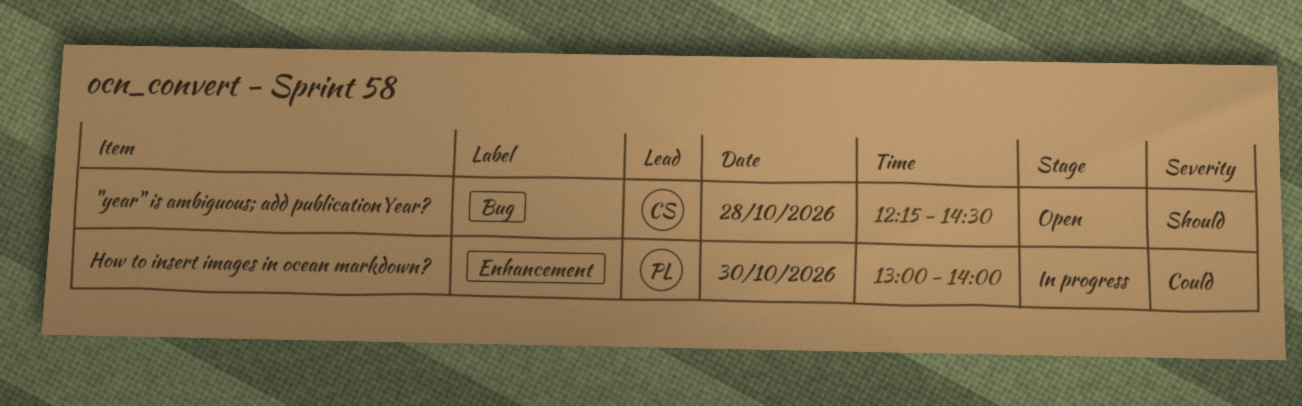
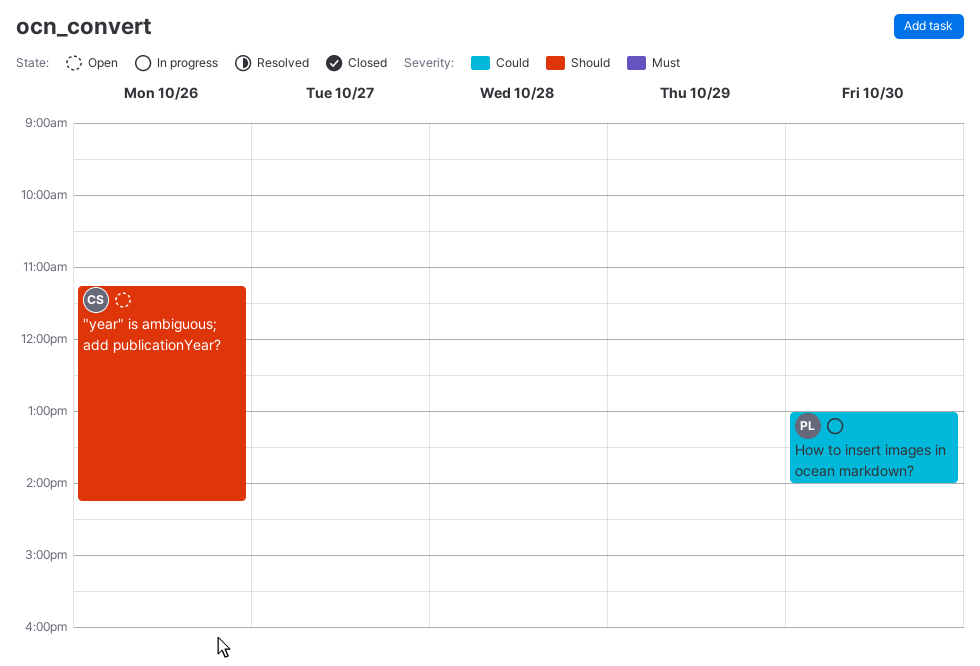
"year" is ambiguous; add publicationYear?, day: Oct 28 -> Oct 26
"year" is ambiguous; add publicationYear?, begins: 12:15 -> 11:15
"year" is ambiguous; add publicationYear?, ends: 14:30 -> 14:15

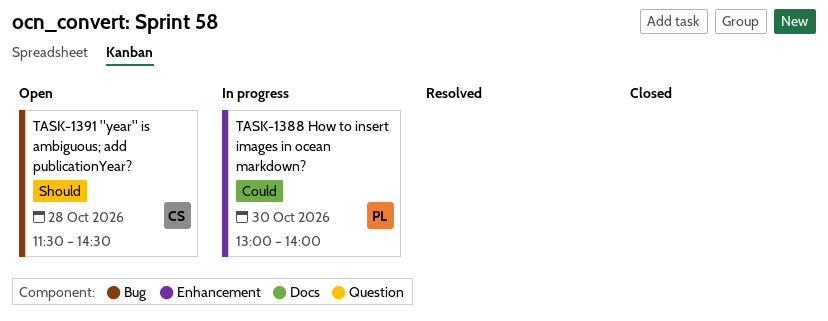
"year" is ambiguous; add publicationYear?, day: Oct 26 -> Oct 28
"year" is ambiguous; add publicationYear?, begins: 11:15 -> 11:30
"year" is ambiguous; add publicationYear?, ends: 14:15 -> 14:30

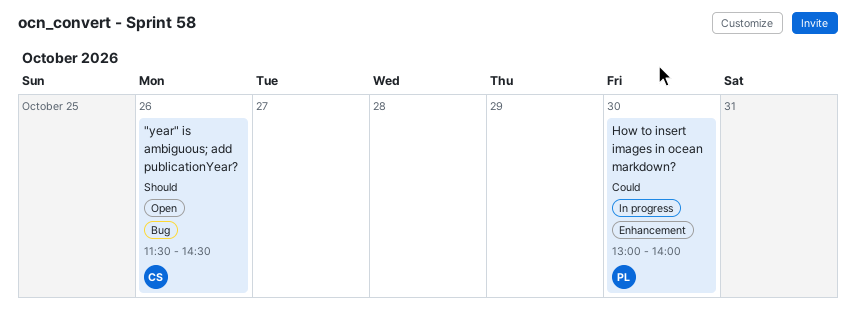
"year" is ambiguous; add publicationYear?, day: Oct 28 -> Oct 26

